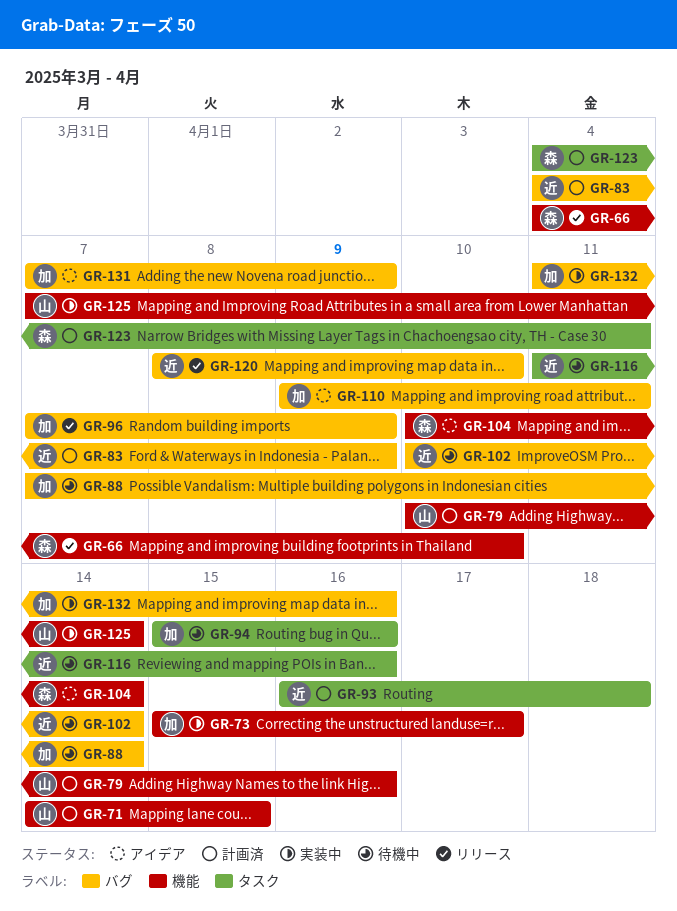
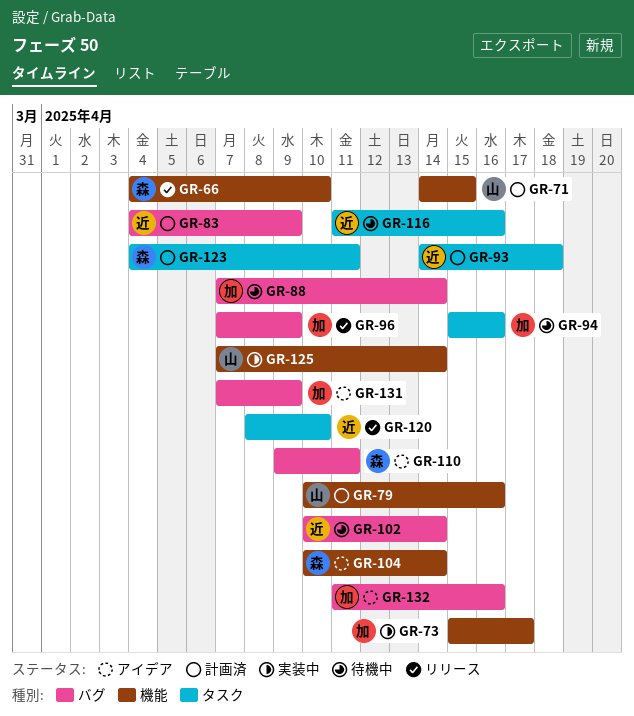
GR-93, start: Apr 16 -> Apr 14
GR-110, owner: 加 -> 森
GR-120, label: バグ -> タスク
GR-132, status: 実装中 -> アイデア

